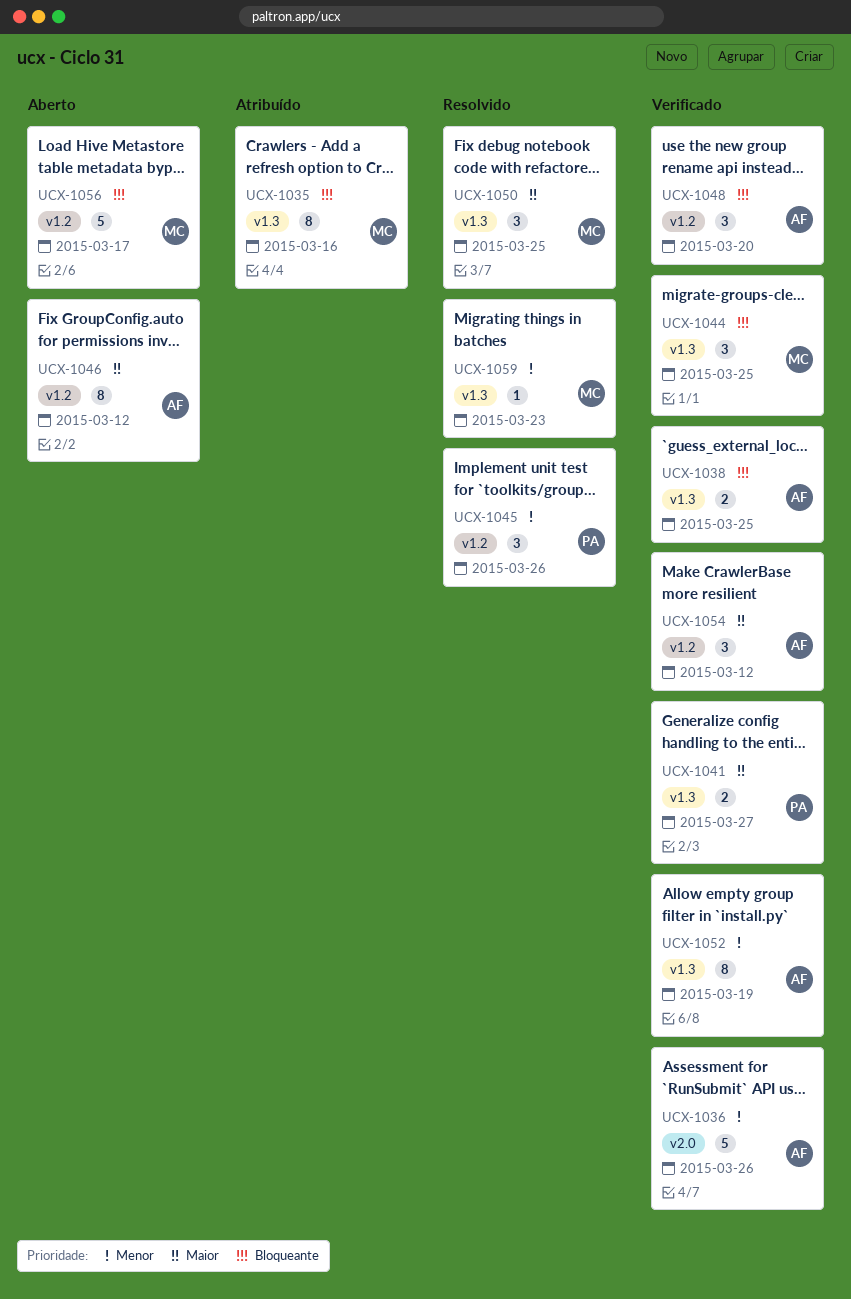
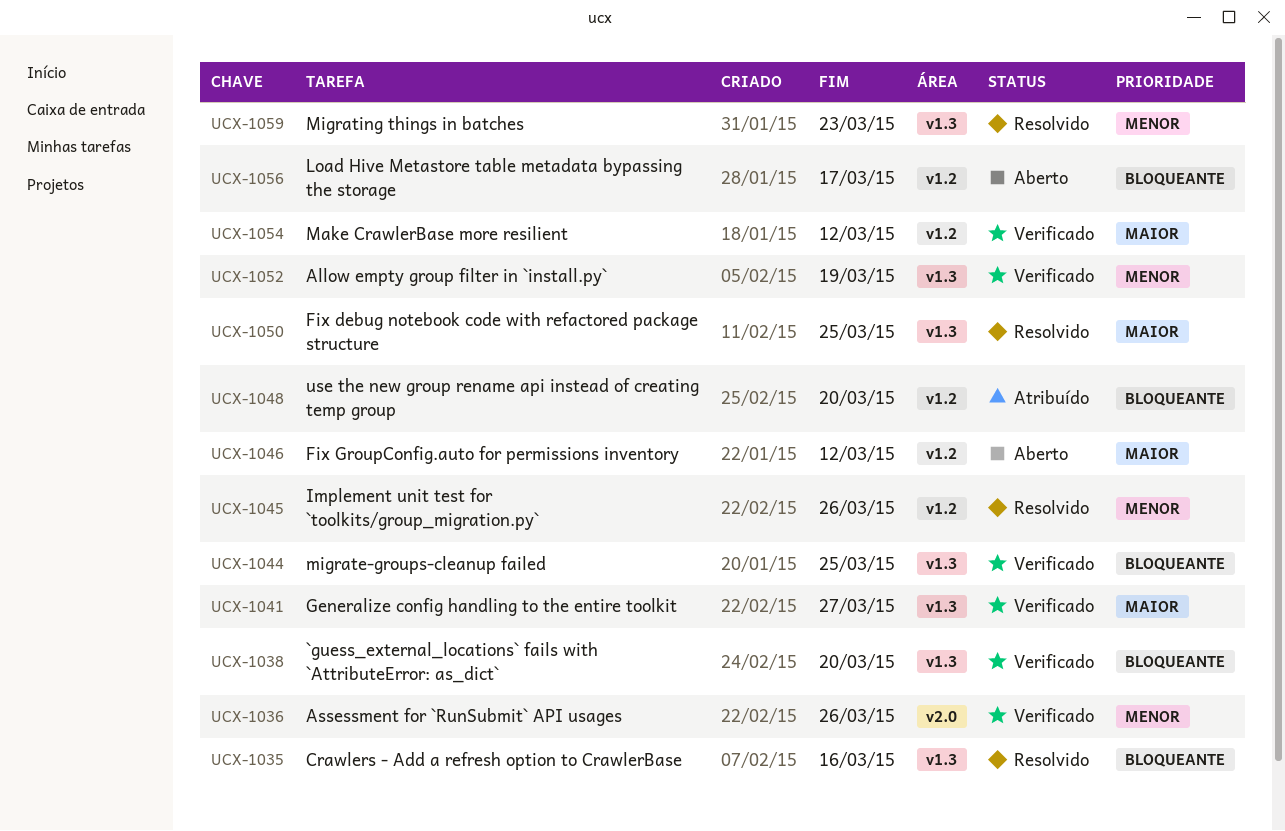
UCX-1035, status: Atribuído -> Resolvido
UCX-1038, due: Mar 25 -> Mar 20
UCX-1048, status: Verificado -> Atribuído

